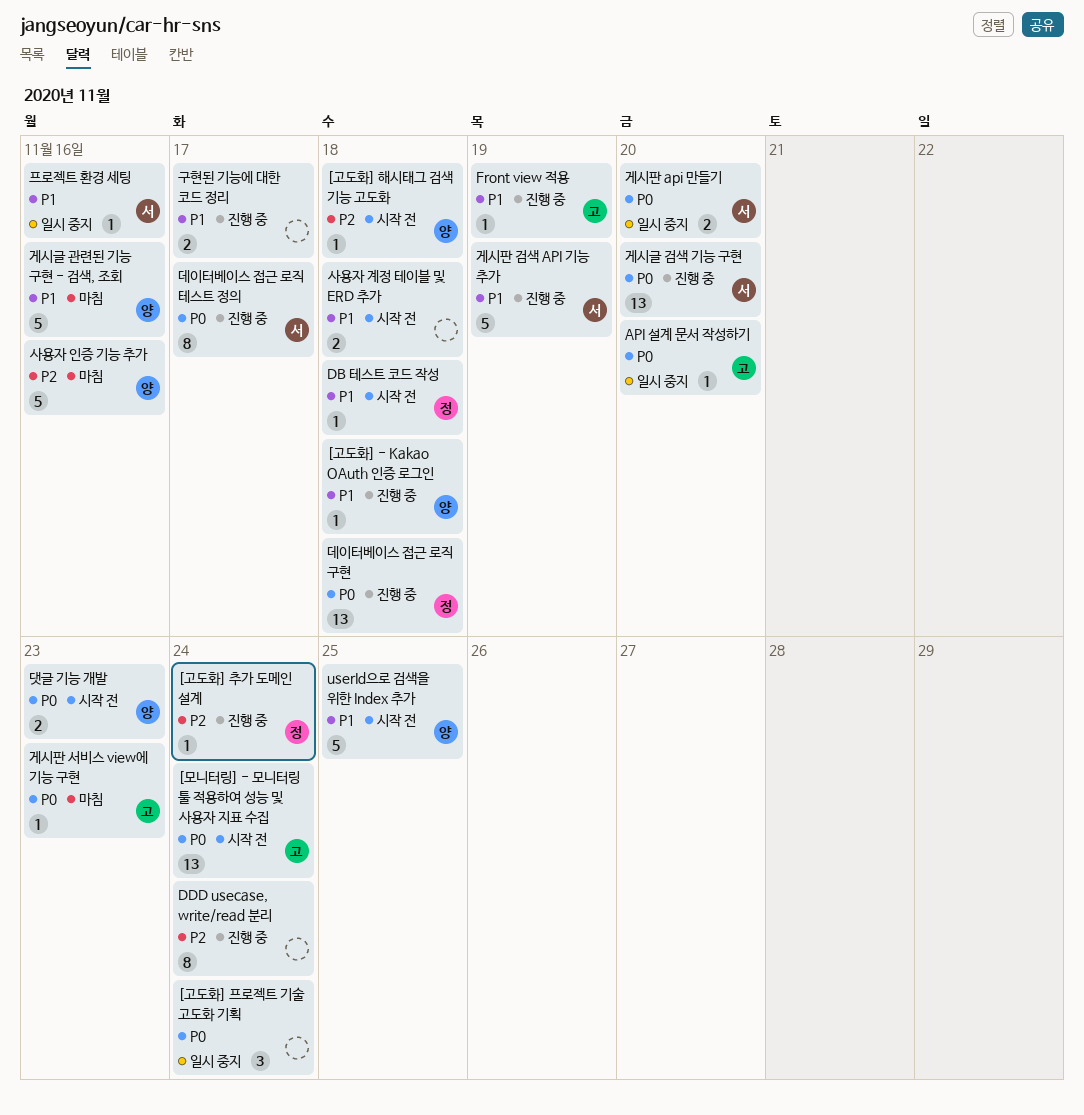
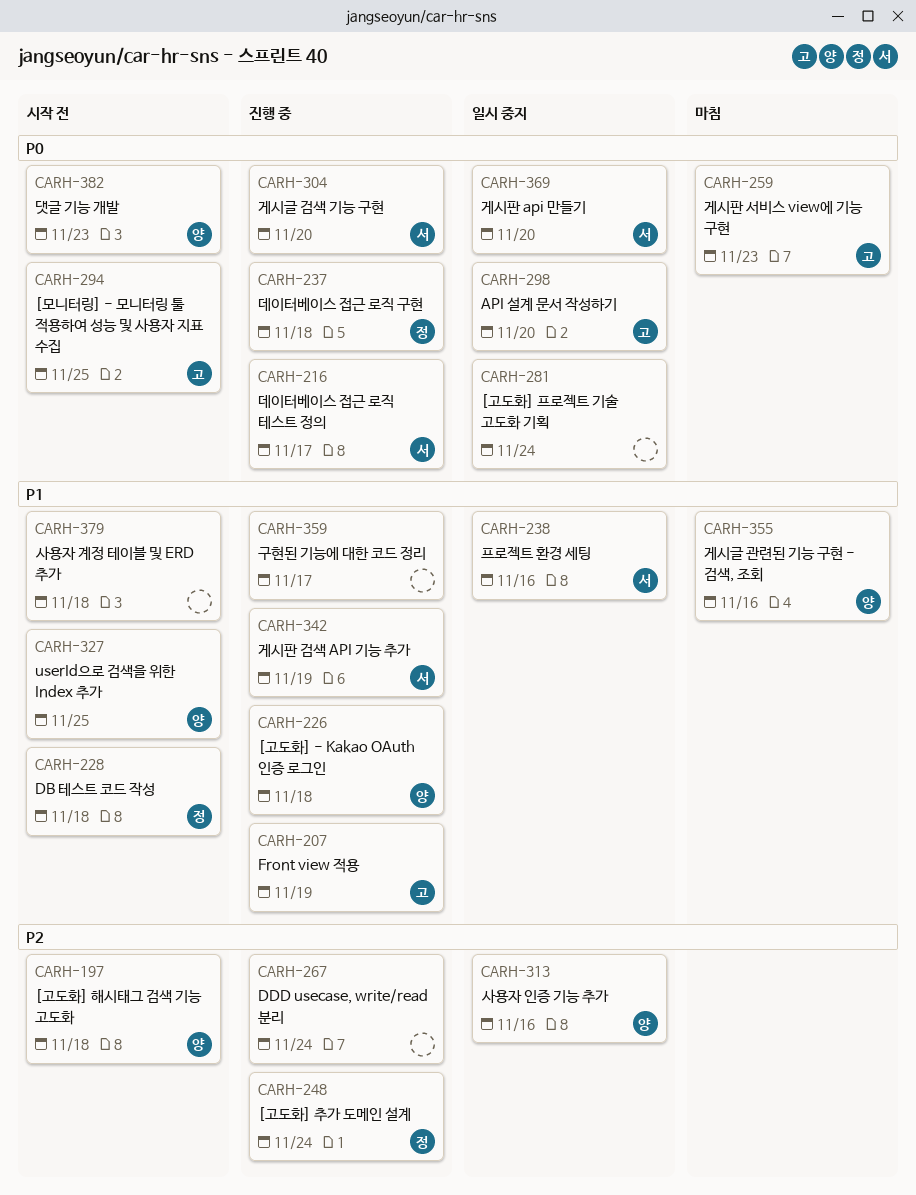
[모니터링] - 모니터링 툴 적용하여 성능 및 사용자 지표 수집, due: Nov 24 -> Nov 25
사용자 인증 기능 추가, status: 마침 -> 일시 중지

